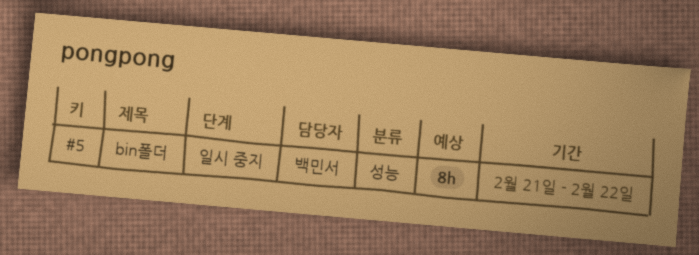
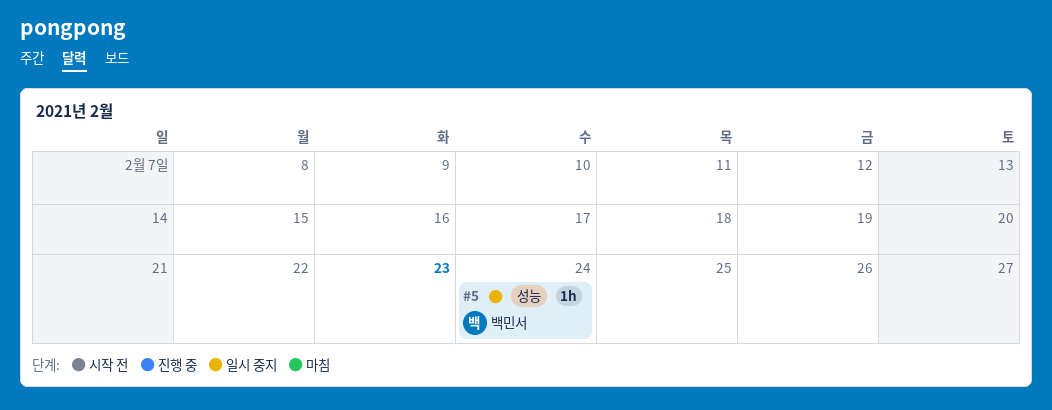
#5, estimate: 8h -> 1h
#5, due: Feb 22 -> Feb 24

